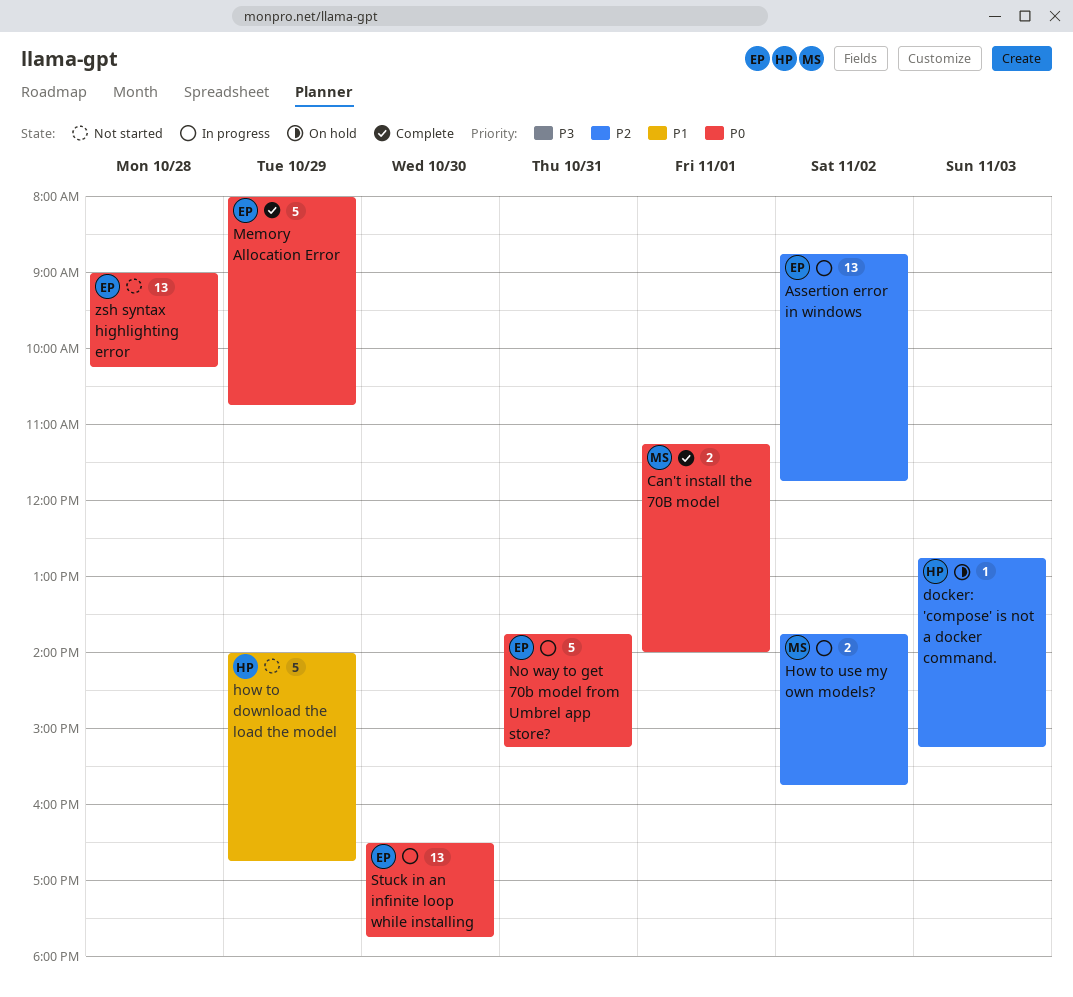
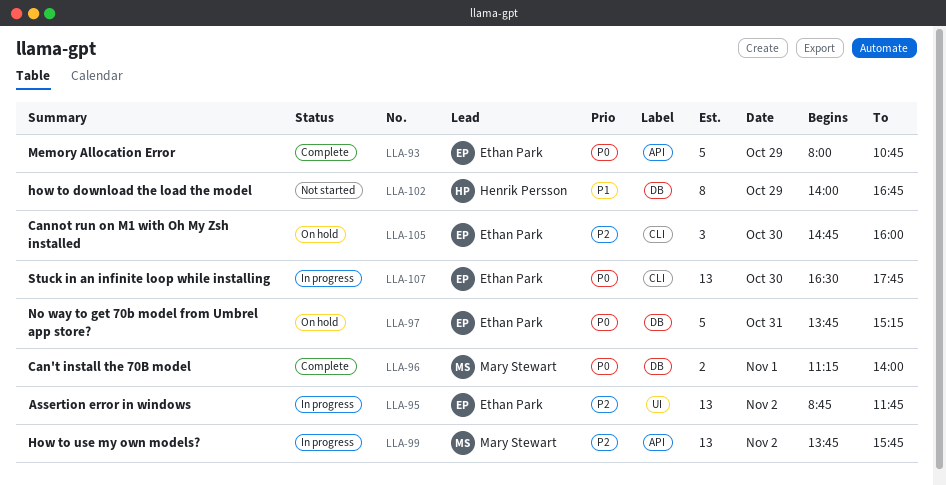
Cannot run on M1 with Oh My Zsh installed: none -> present
docker: 'compose' is not a docker command.: present -> none
how to download the load the model, estimate: 5 -> 8
How to use my own models?, estimate: 2 -> 13
No way to get 70b model from Umbrel app store?, status: In progress -> On hold
zsh syntax highlighting error: present -> none

